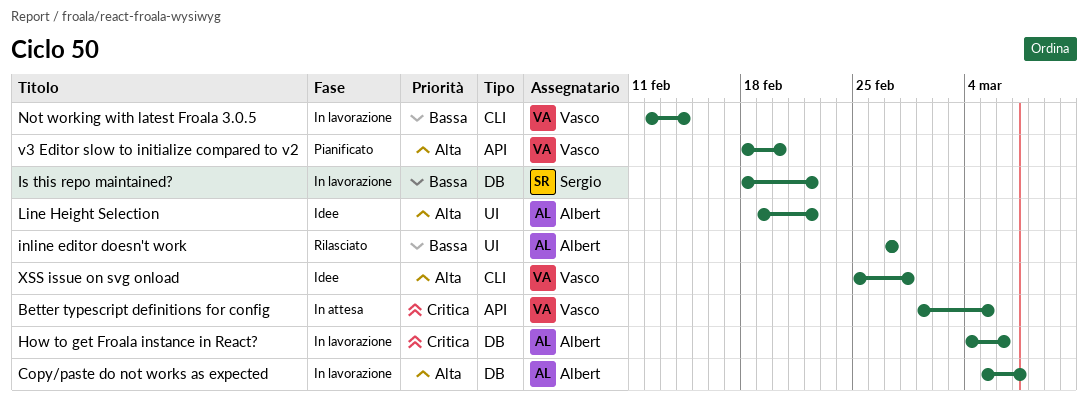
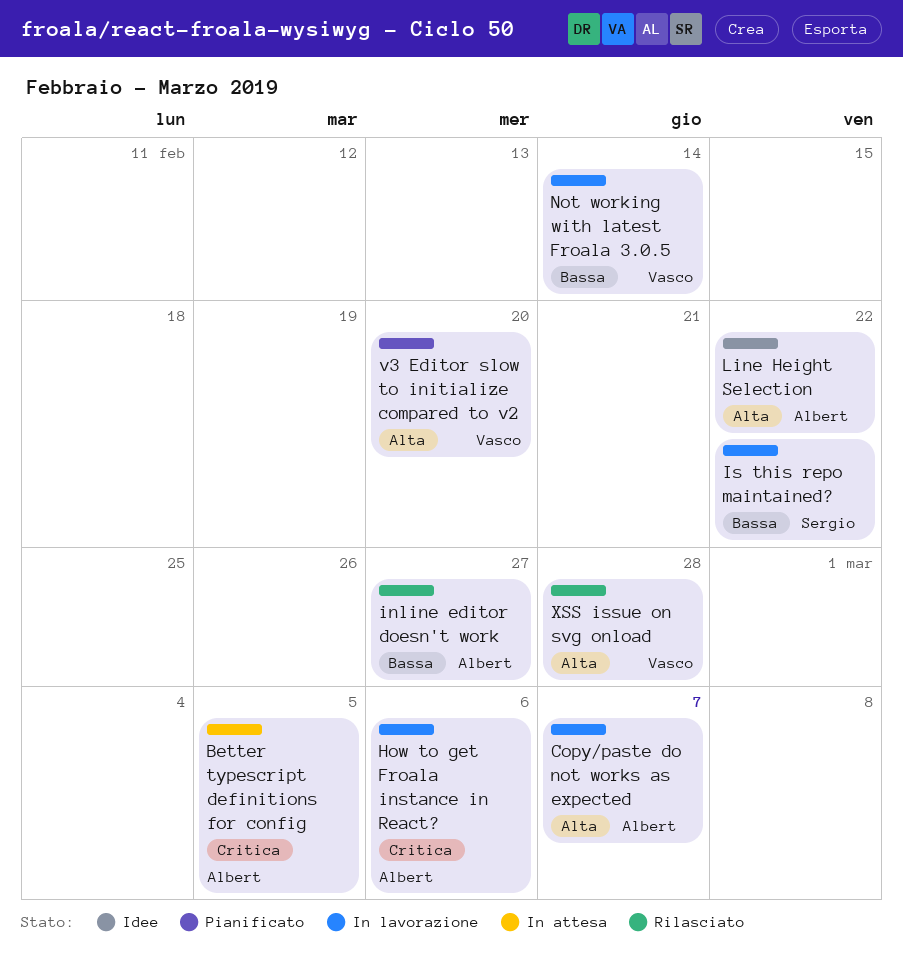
Better typescript definitions for config, owner: Vasco -> Albert
XSS issue on svg onload, status: Idee -> Rilasciato

